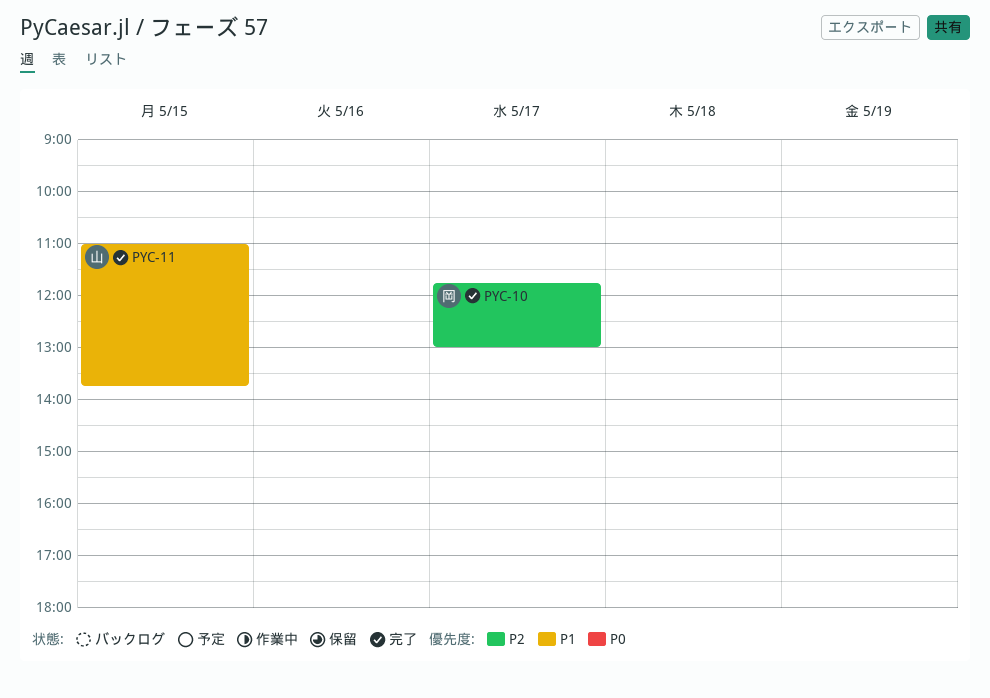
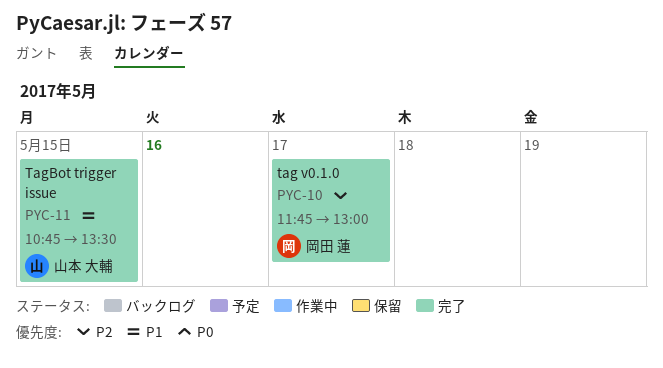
PYC-11, begins: 11:00 -> 10:45
PYC-11, ends: 13:45 -> 13:30

